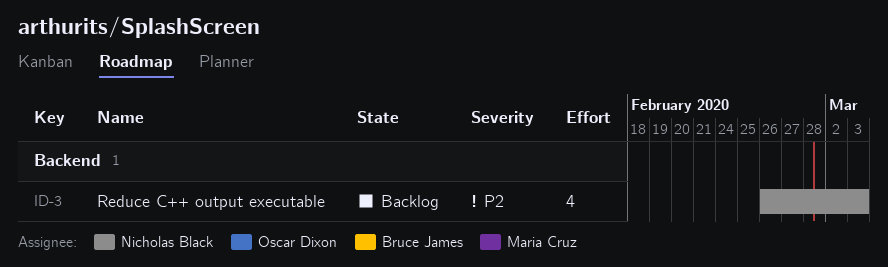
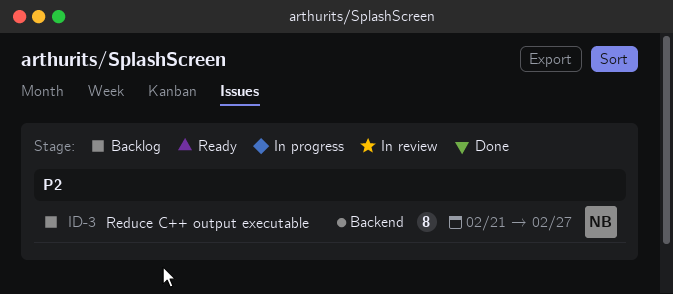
ID-3, estimate: 4 -> 8
ID-3, start: Feb 26 -> Feb 21
ID-3, due: Mar 3 -> Feb 27

